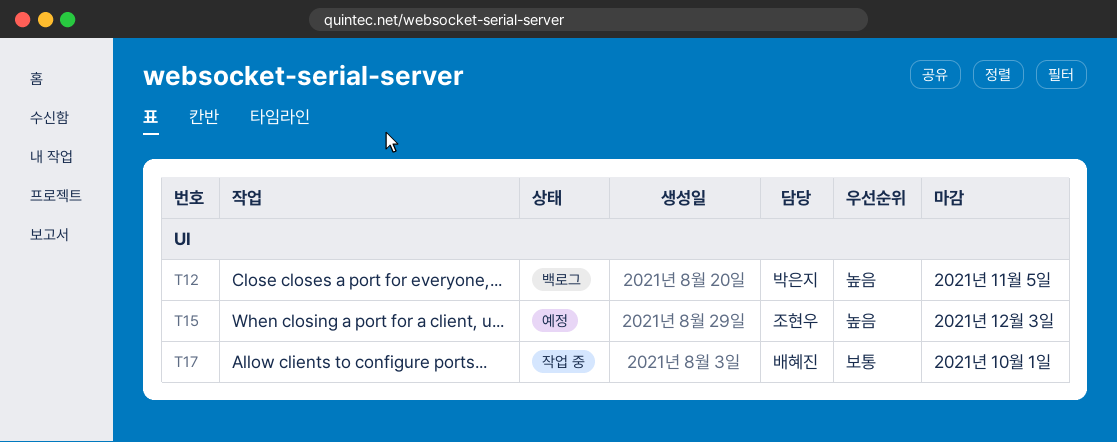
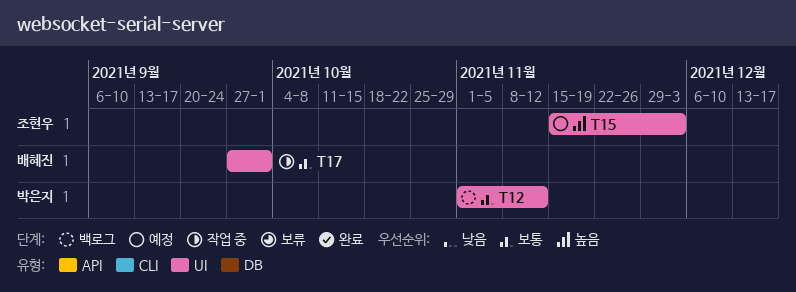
T12, priority: 높음 -> 보통
T12, due: Nov 5 -> Nov 12

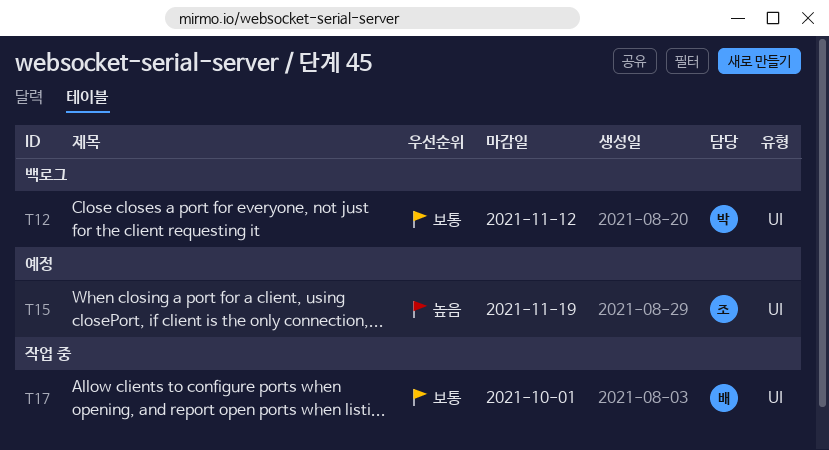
T15, due: Dec 3 -> Nov 19

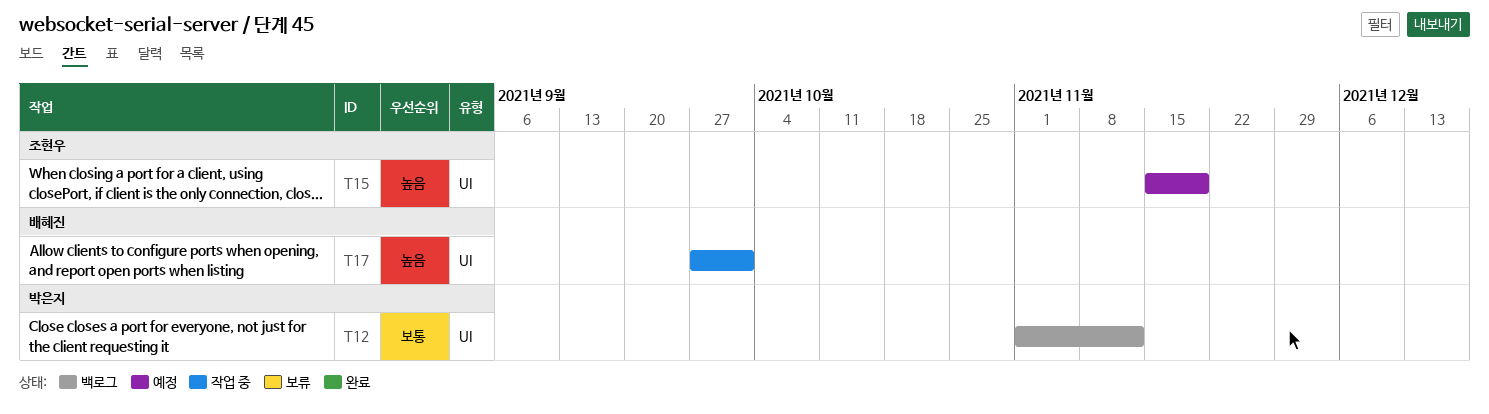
T17, priority: 보통 -> 높음

